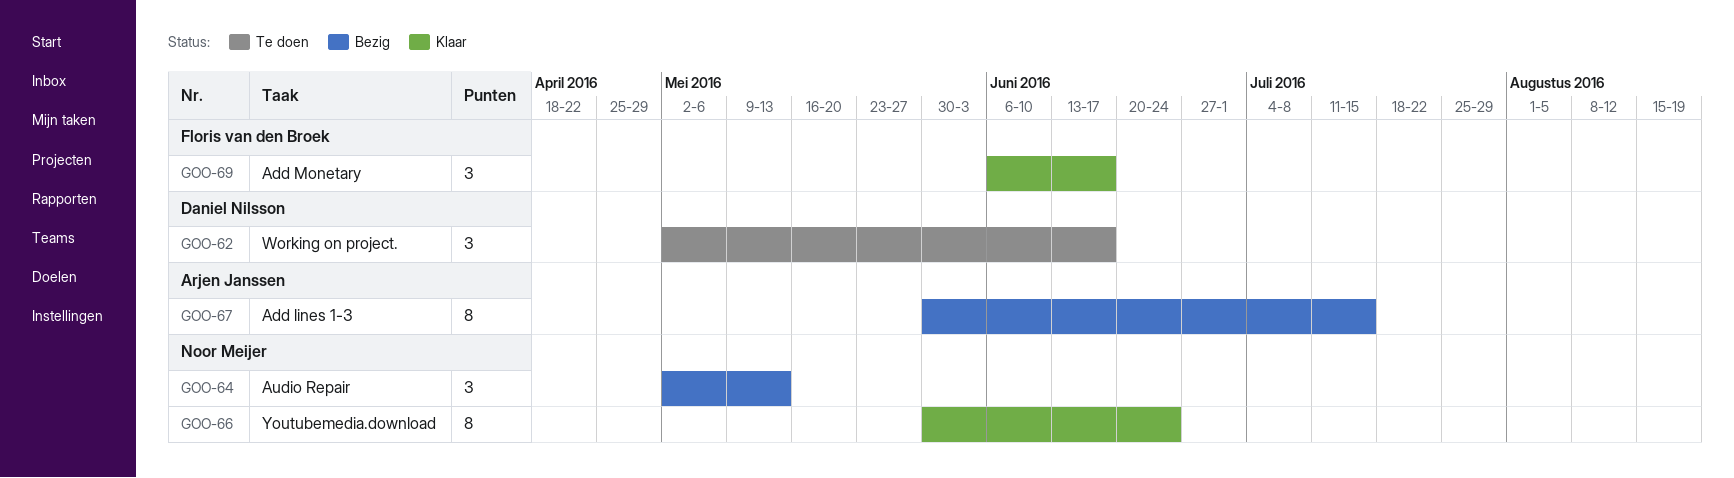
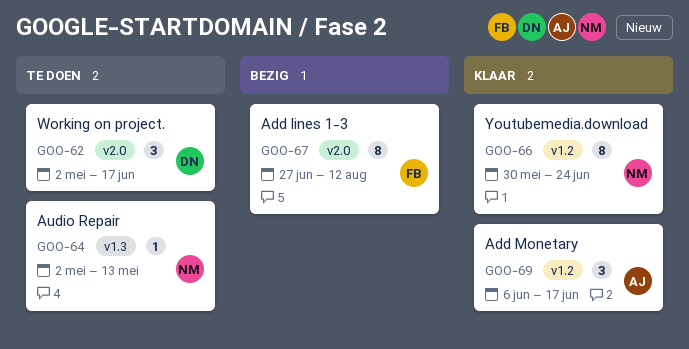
GOO-64, status: Bezig -> Te doen
GOO-64, estimate: 3 -> 1
GOO-67, owner: Arjen Janssen -> Floris van den Broek
GOO-67, start: May 30 -> Jun 27
GOO-67, due: Jul 15 -> Aug 12
GOO-69, owner: Floris van den Broek -> Arjen Janssen

